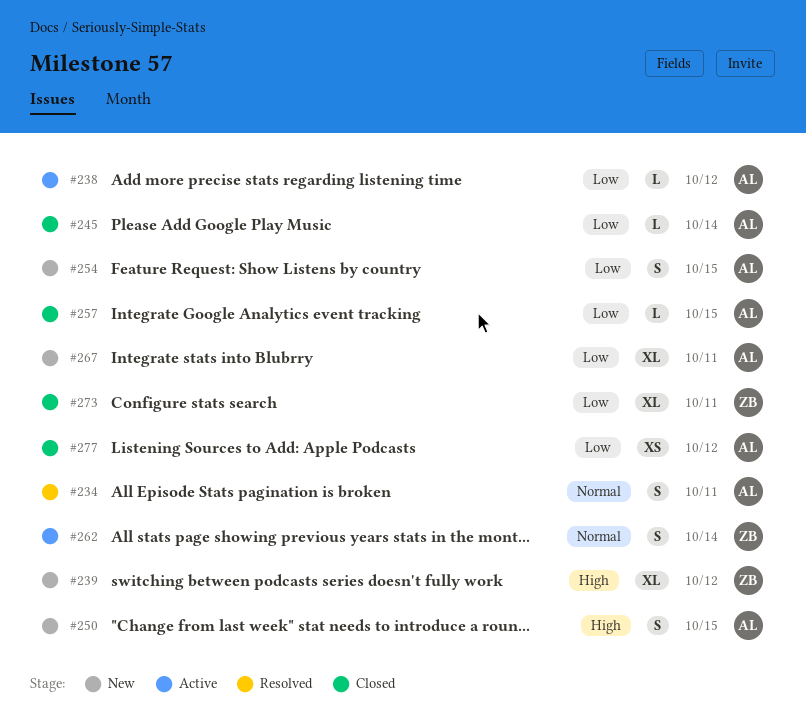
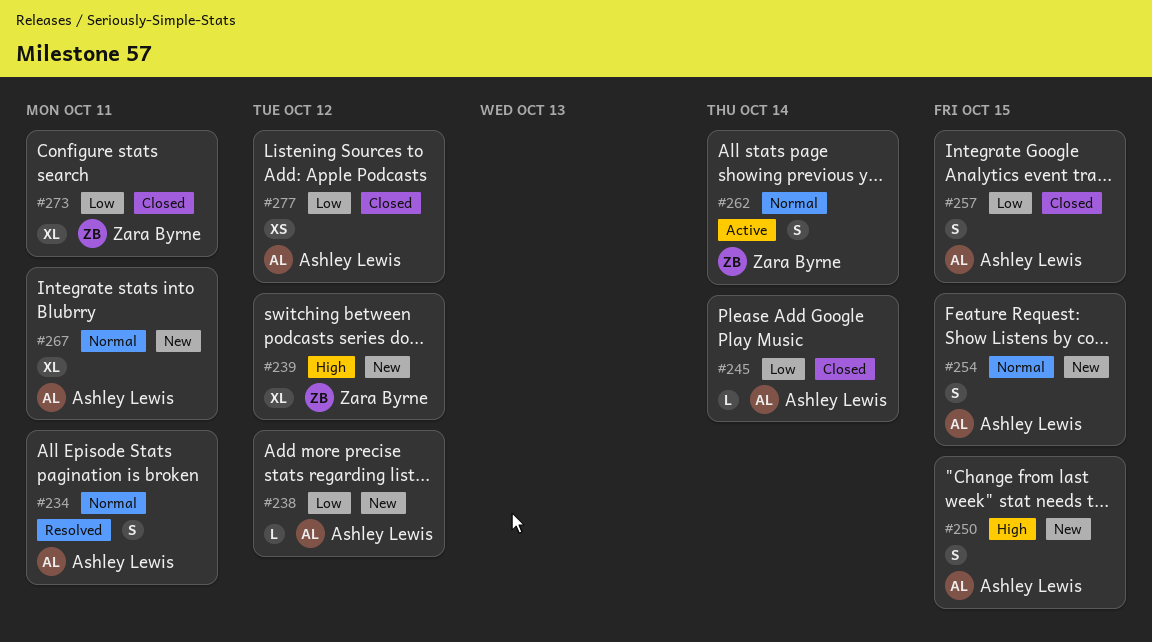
#238, status: Active -> New
#254, priority: Low -> Normal
#257, estimate: L -> S
#267, priority: Low -> Normal

